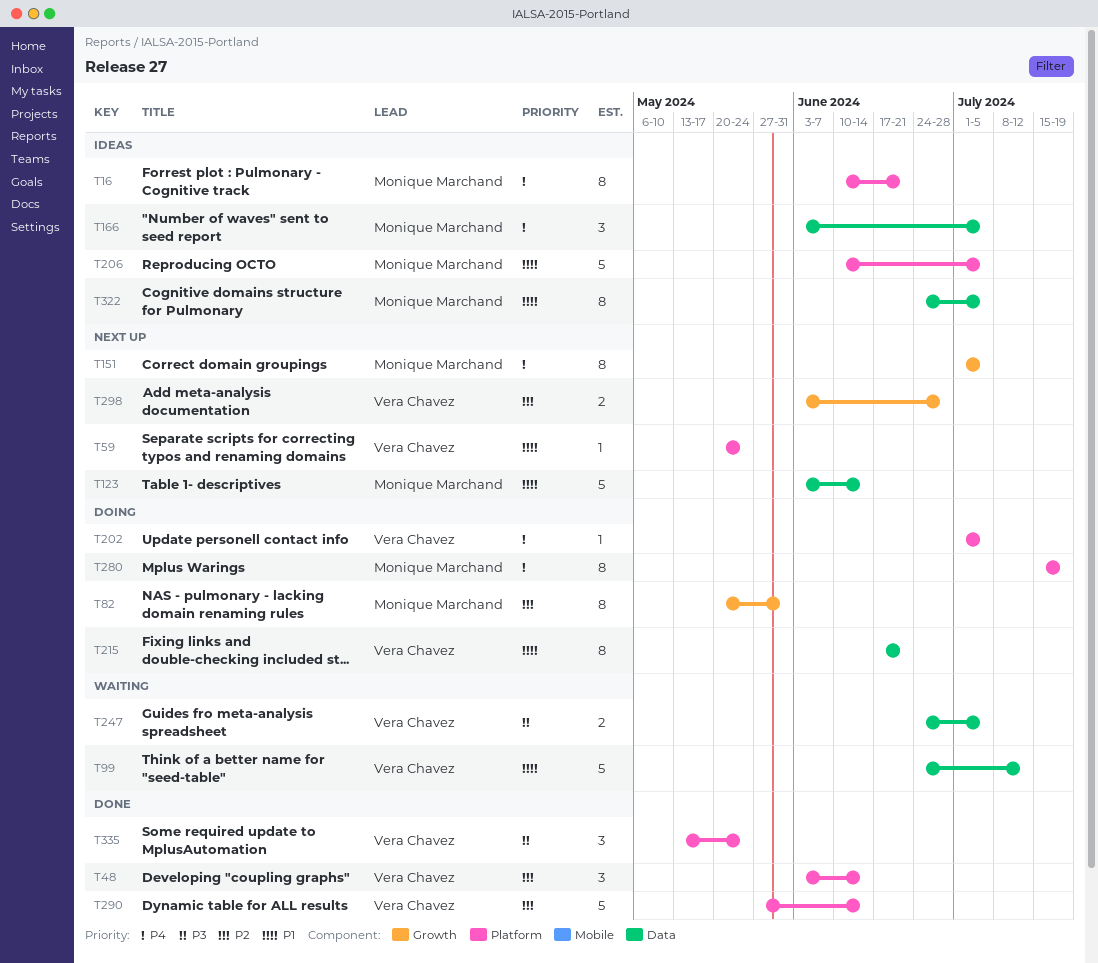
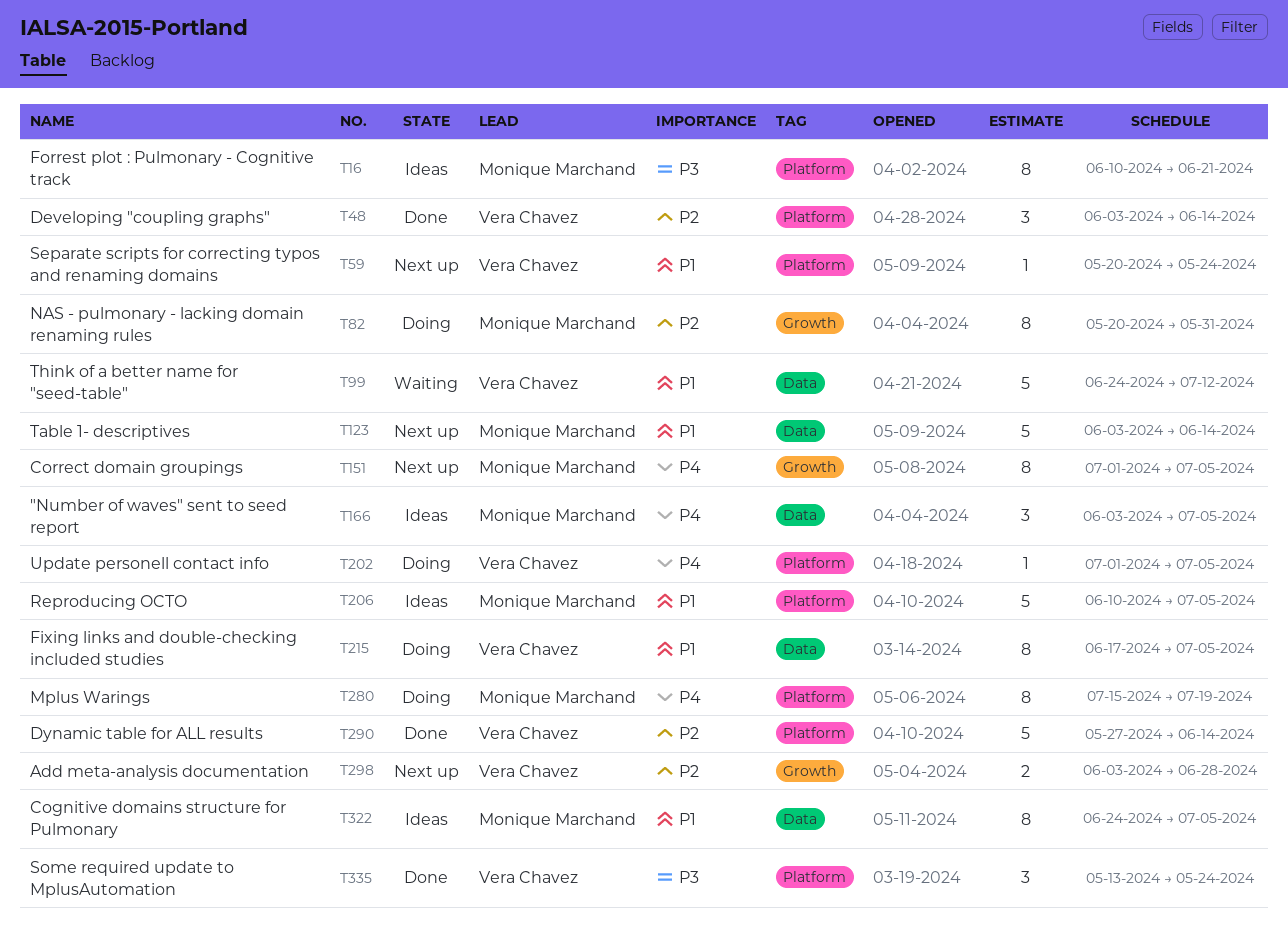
T16, priority: P4 -> P3
T215, due: Jun 21 -> Jul 5
T247: present -> none

